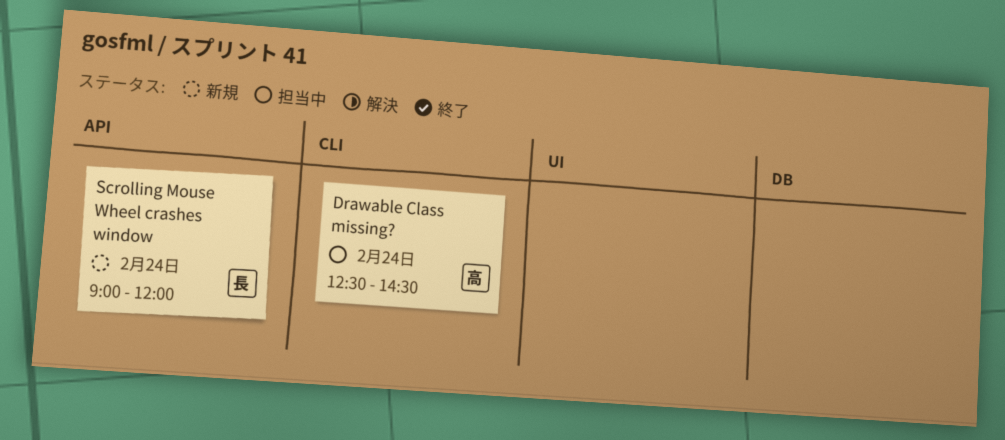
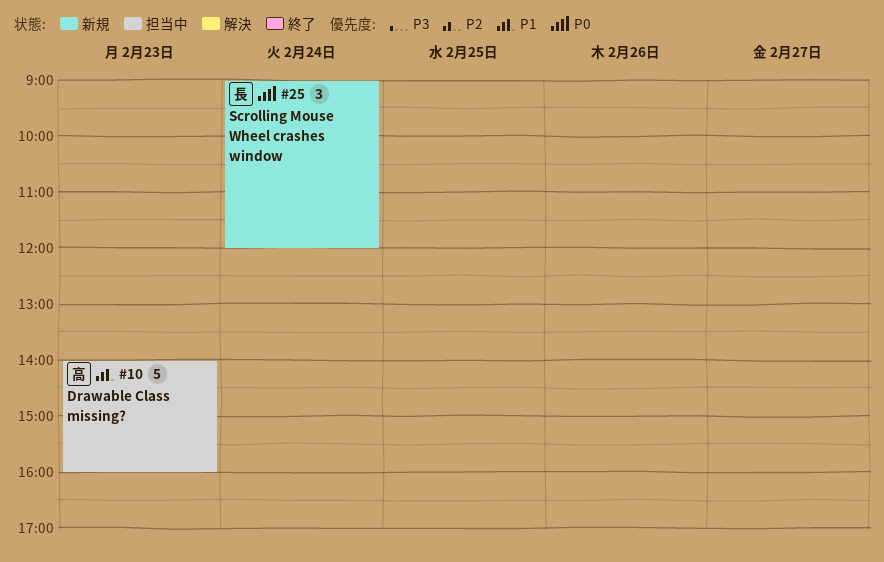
Drawable Class missing?, day: Feb 24 -> Feb 23
Drawable Class missing?, begins: 12:30 -> 14:00
Drawable Class missing?, ends: 14:30 -> 16:00

